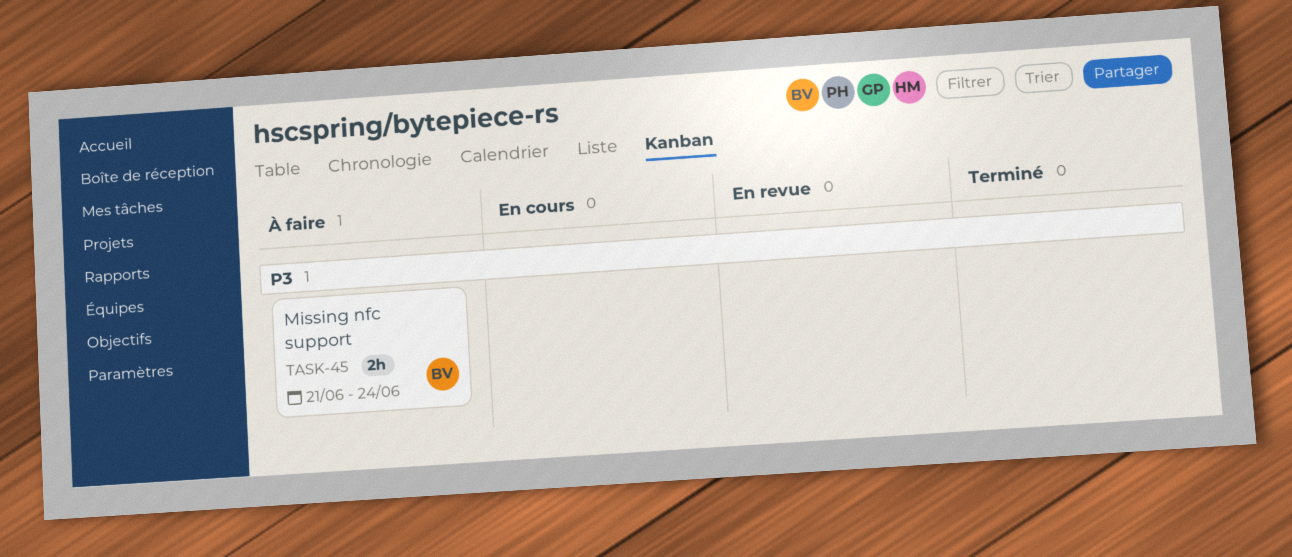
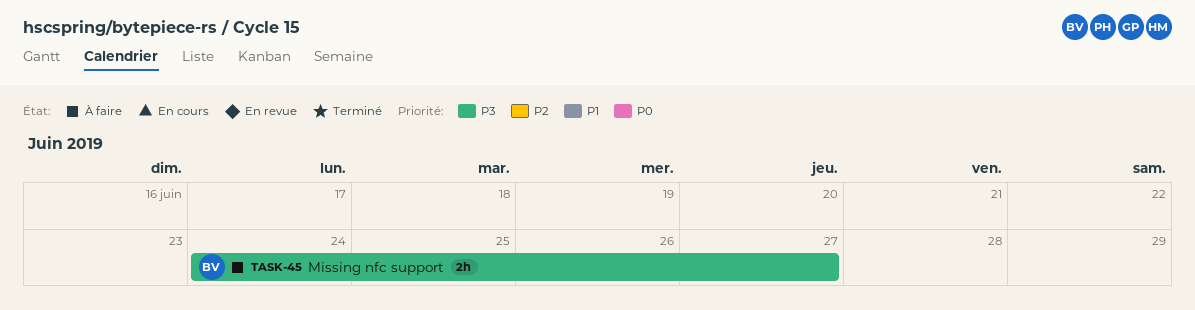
TASK-45, start: Jun 21 -> Jun 24
TASK-45, due: Jun 24 -> Jun 27

